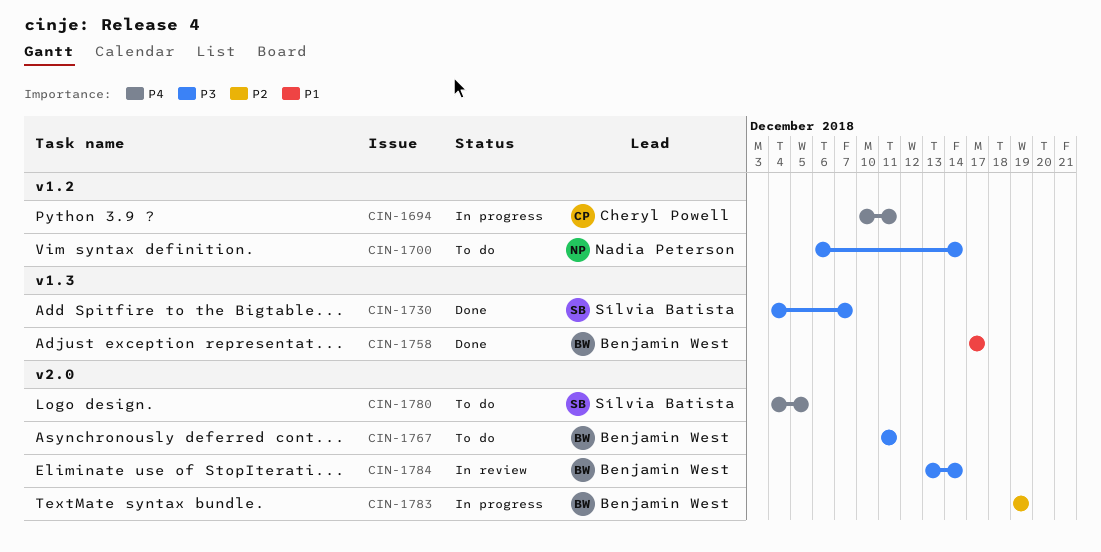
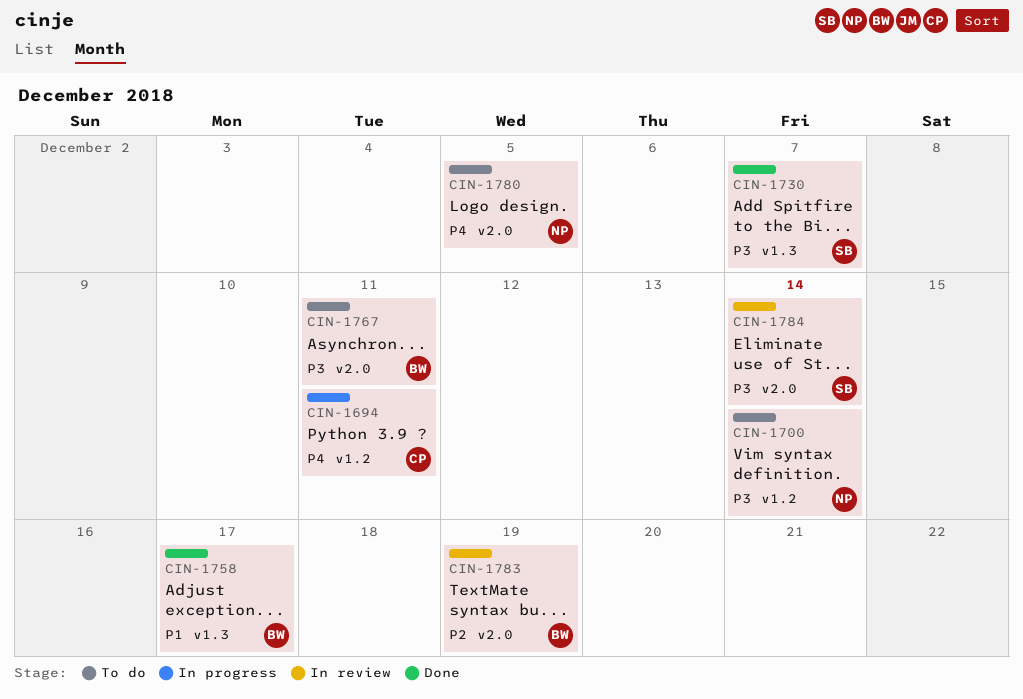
CIN-1780, owner: Sílvia Batista -> Nadia Peterson
CIN-1783, status: In progress -> In review
CIN-1784, owner: Benjamin West -> Sílvia Batista

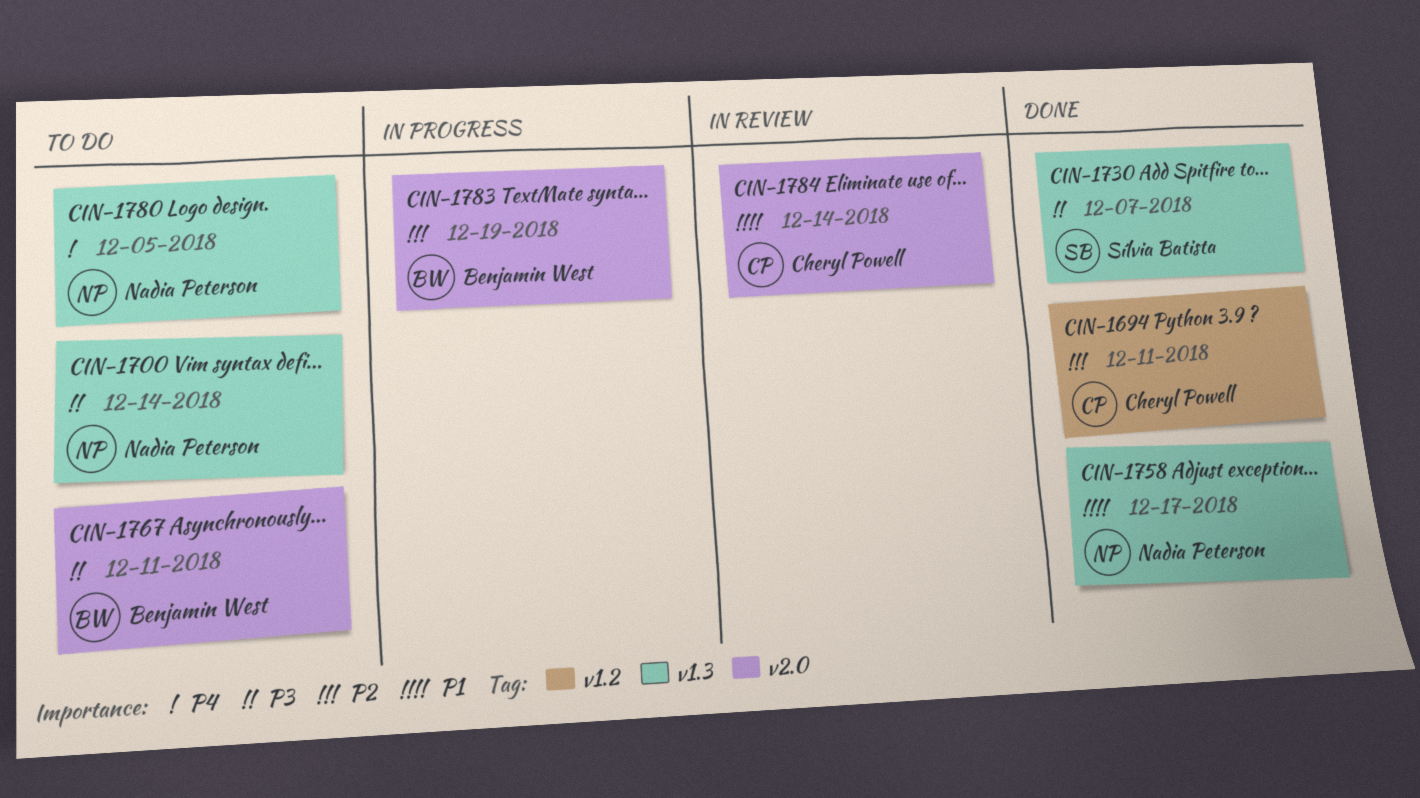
CIN-1694, status: In progress -> Done
CIN-1694, priority: P4 -> P2
CIN-1700, label: v1.2 -> v1.3
CIN-1758, owner: Benjamin West -> Nadia Peterson
CIN-1780, label: v2.0 -> v1.3
CIN-1783, status: In review -> In progress
CIN-1784, owner: Sílvia Batista -> Cheryl Powell
CIN-1784, priority: P3 -> P1

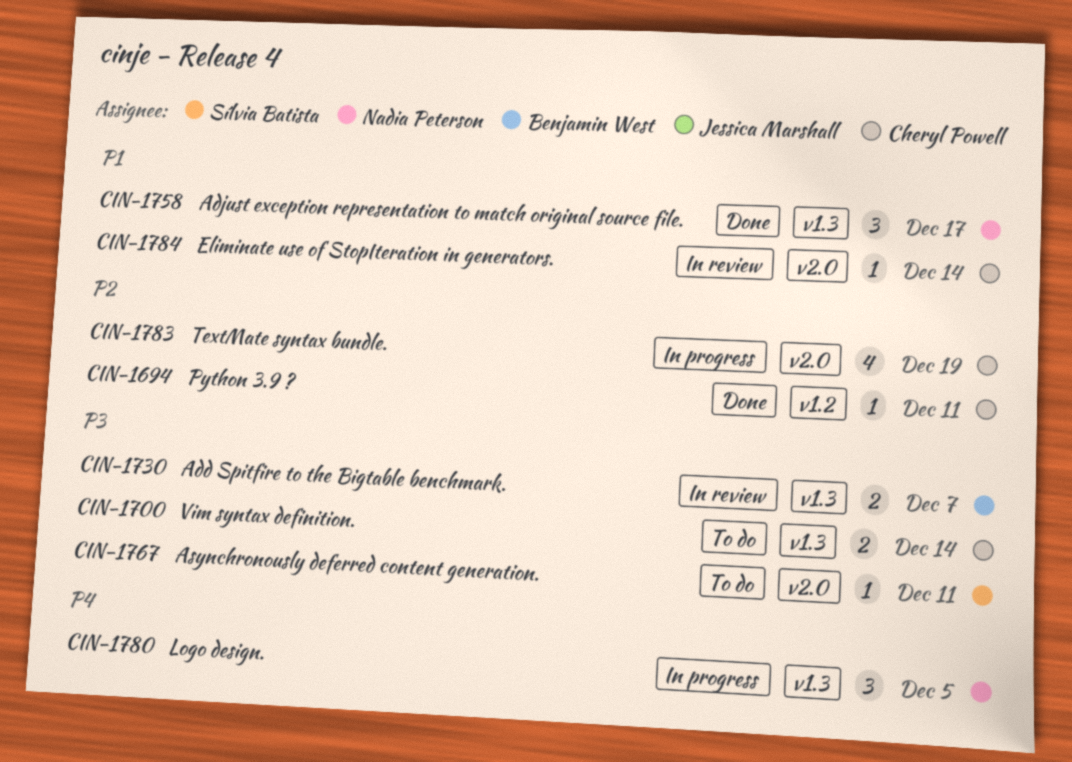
CIN-1700, owner: Nadia Peterson -> Cheryl Powell
CIN-1730, status: Done -> In review
CIN-1730, owner: Sílvia Batista -> Benjamin West
CIN-1767, owner: Benjamin West -> Sílvia Batista
CIN-1780, status: To do -> In progress
CIN-1783, owner: Benjamin West -> Cheryl Powell

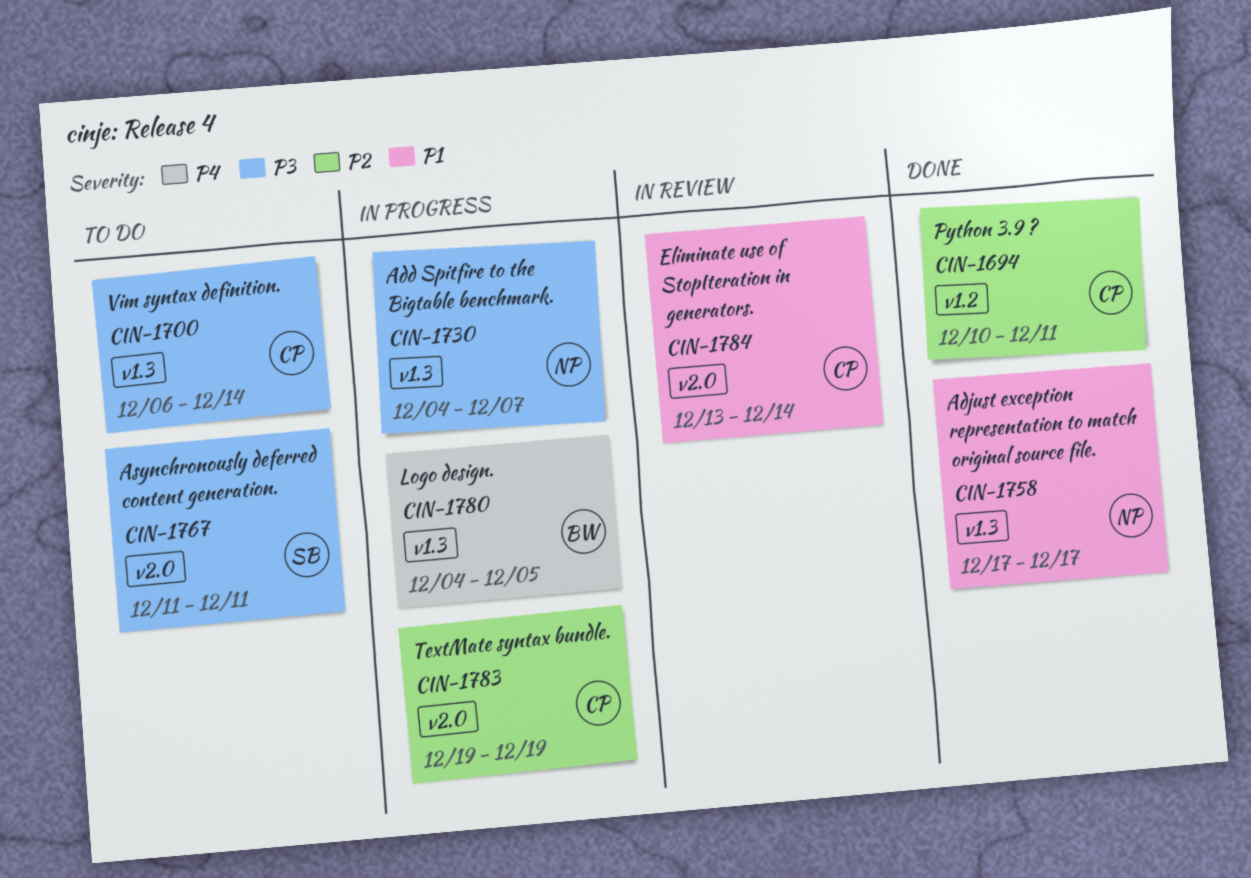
CIN-1730, status: In review -> In progress
CIN-1730, owner: Benjamin West -> Nadia Peterson
CIN-1780, owner: Nadia Peterson -> Benjamin West

